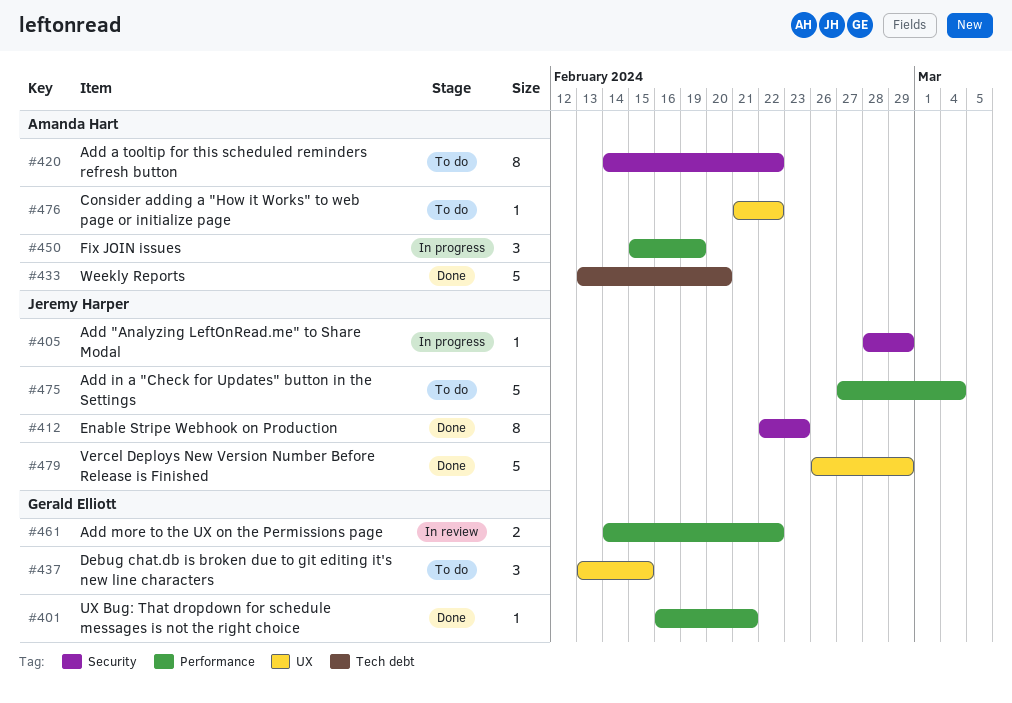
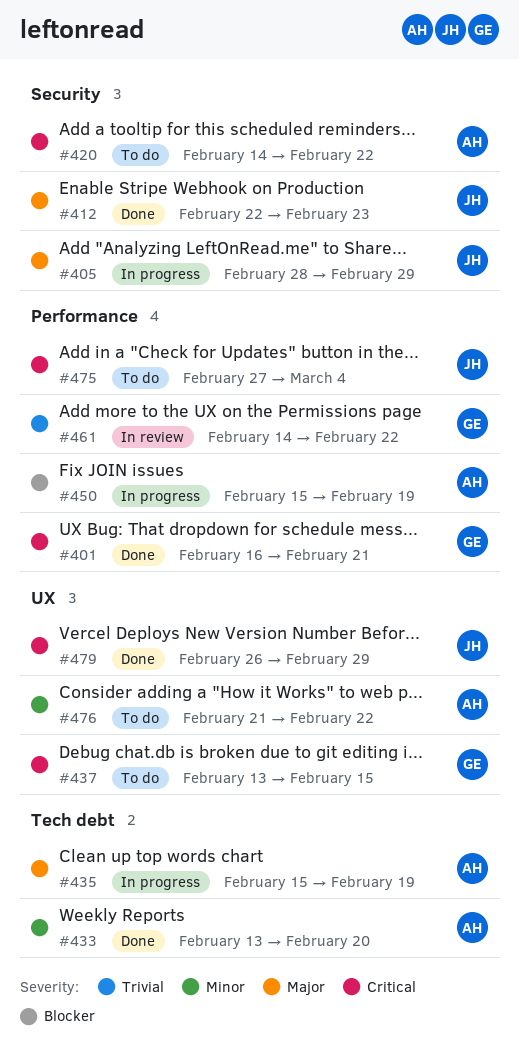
#435: none -> present

